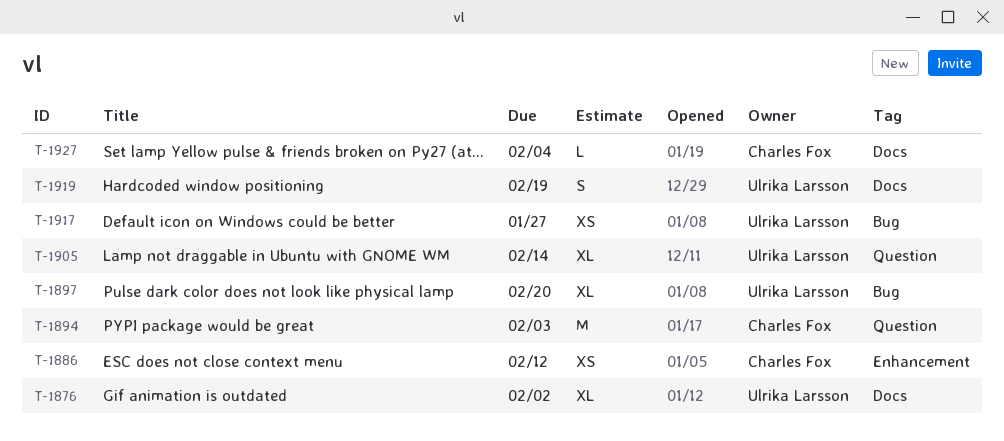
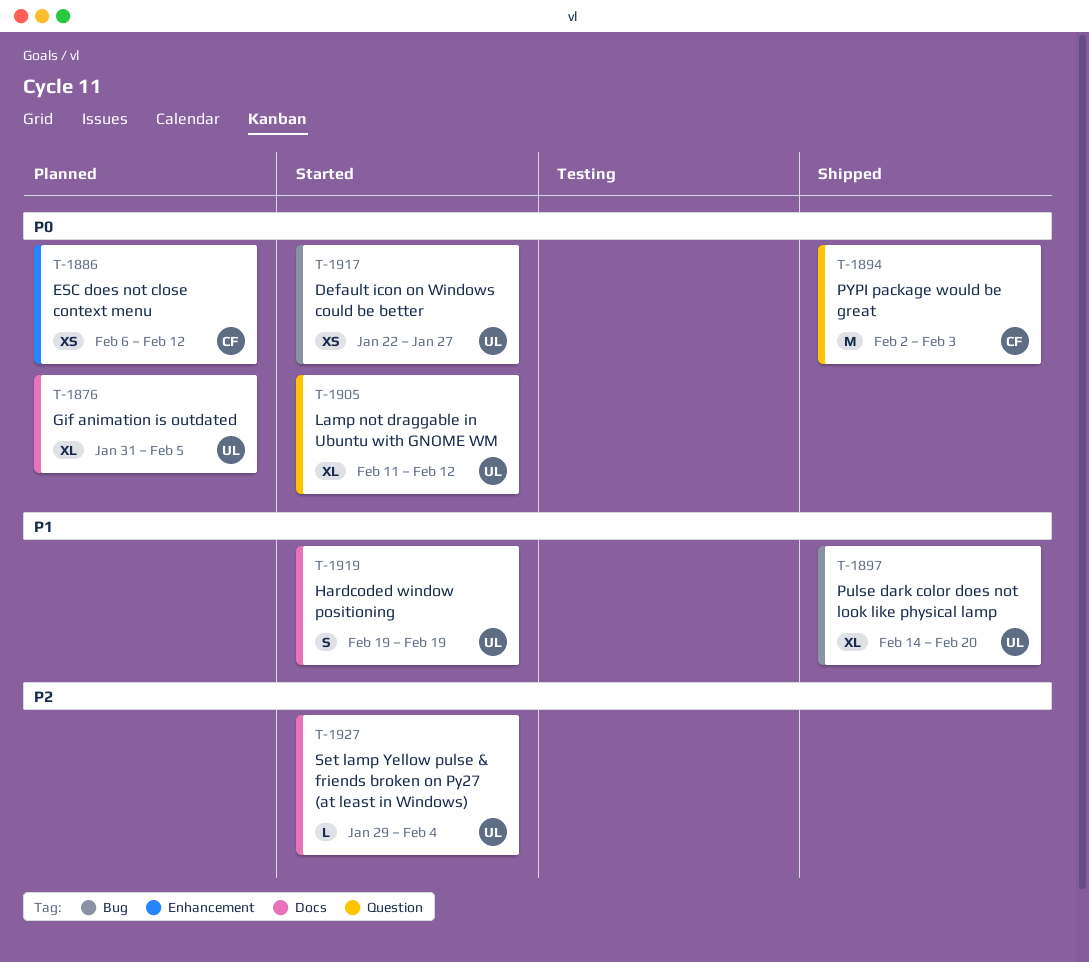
T-1876, due: Feb 2 -> Feb 5
T-1905, due: Feb 14 -> Feb 12
T-1927, owner: Charles Fox -> Ulrika Larsson

